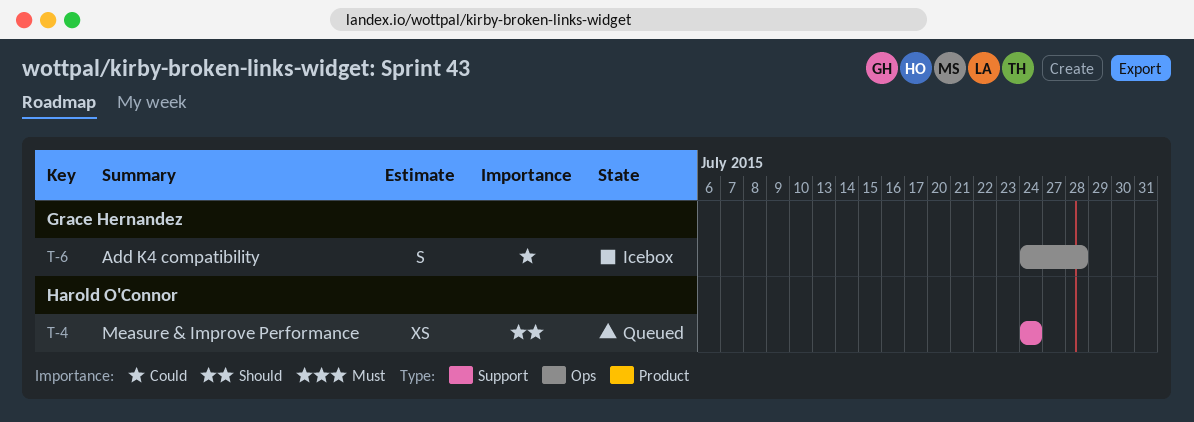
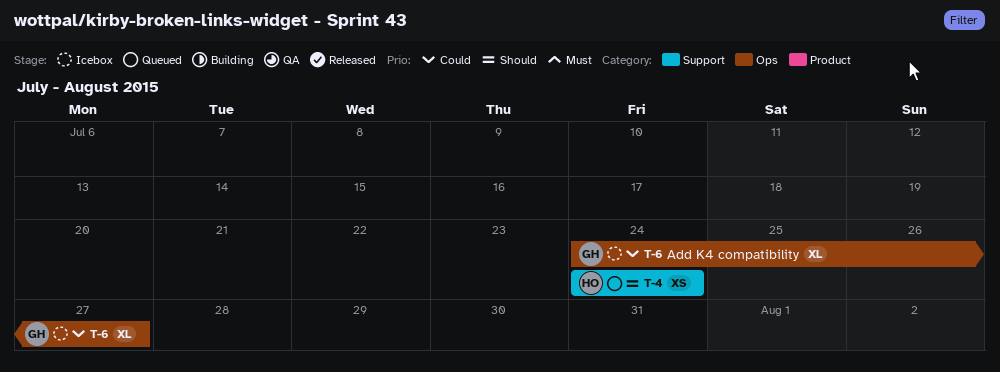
T-6, estimate: S -> XL
T-6, due: Jul 28 -> Jul 27

